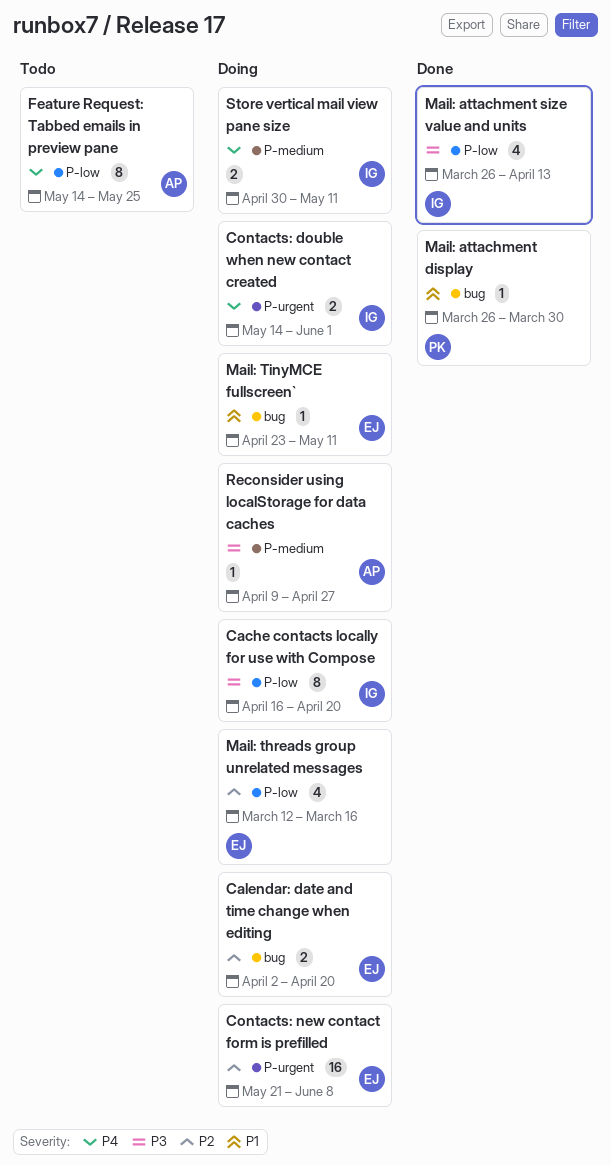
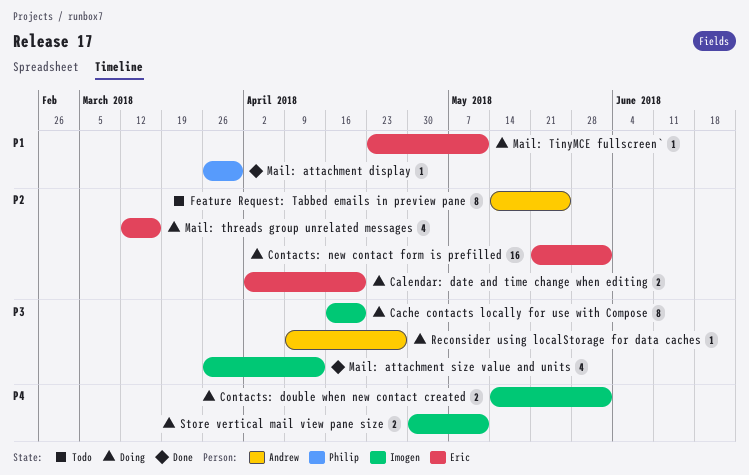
Contacts: new contact form is prefilled, due: Jun 8 -> Jun 1
Feature Request: Tabbed emails in preview pane, priority: P4 -> P2

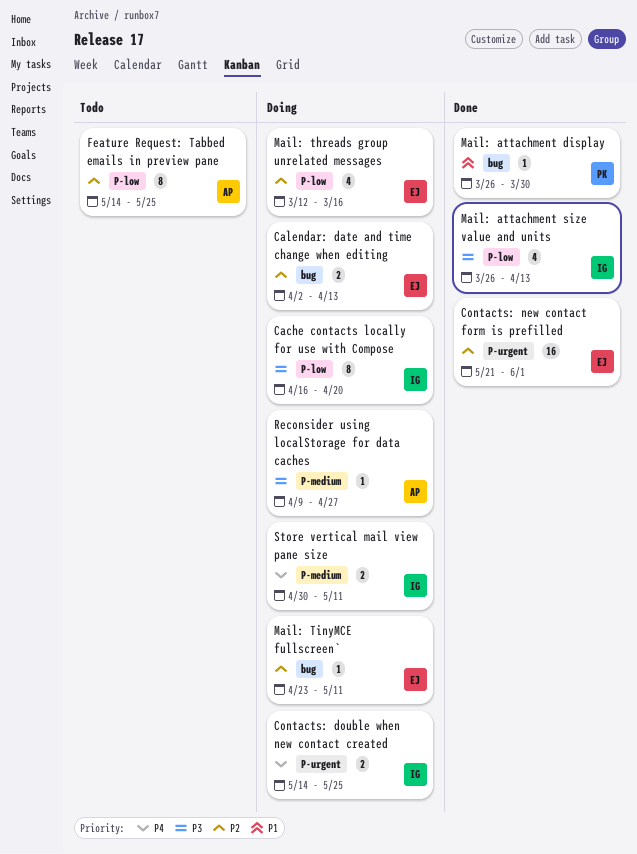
Calendar: date and time change when editing, due: Apr 20 -> Apr 13
Contacts: double when new contact created, due: Jun 1 -> May 25
Contacts: new contact form is prefilled, status: Doing -> Done
Mail: TinyMCE fullscreen`, priority: P1 -> P2

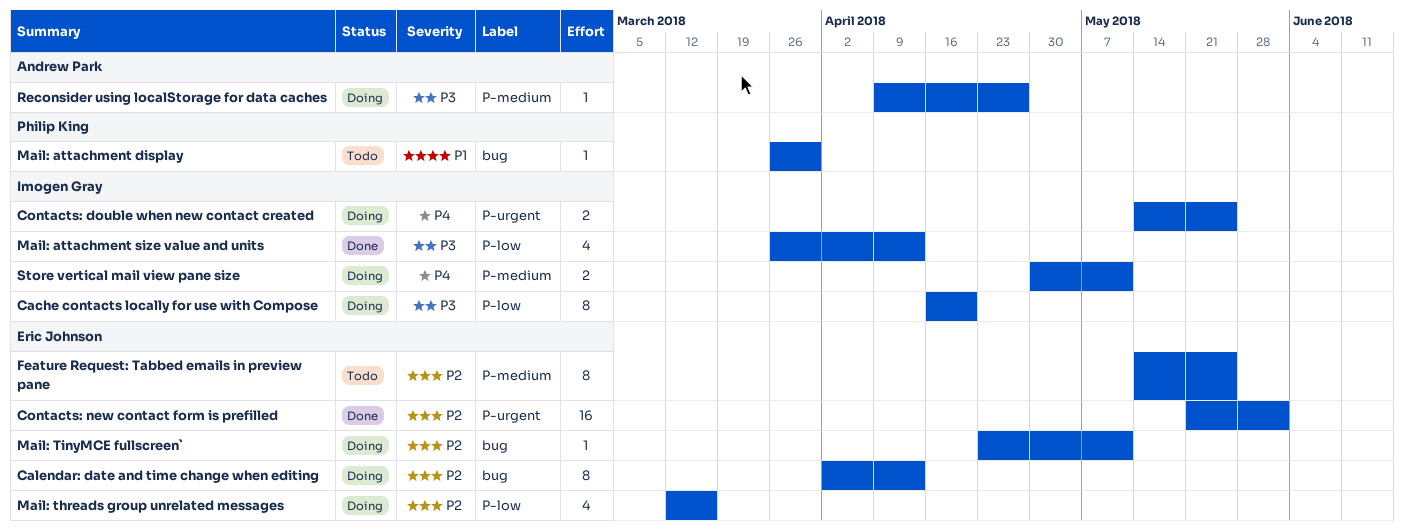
Calendar: date and time change when editing, estimate: 2 -> 8
Feature Request: Tabbed emails in preview pane, owner: Andrew Park -> Eric Johnson
Feature Request: Tabbed emails in preview pane, label: P-low -> P-medium
Mail: attachment display, status: Done -> Todo

